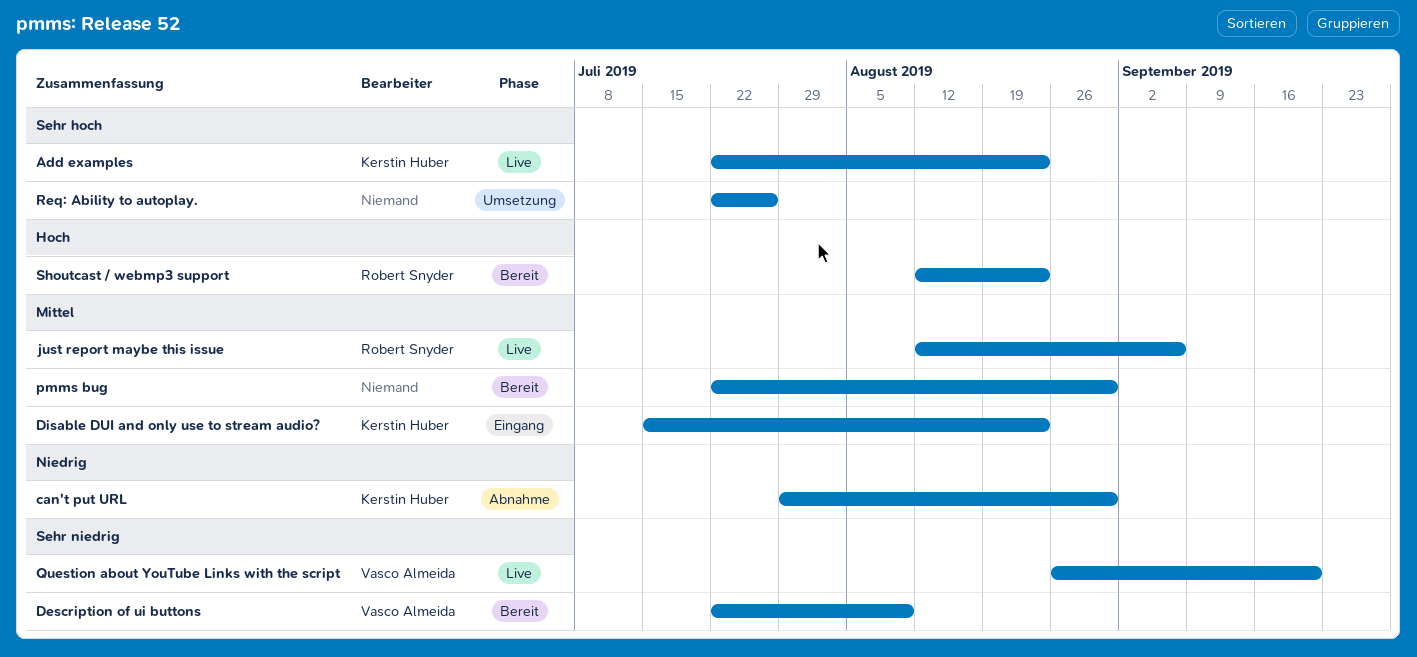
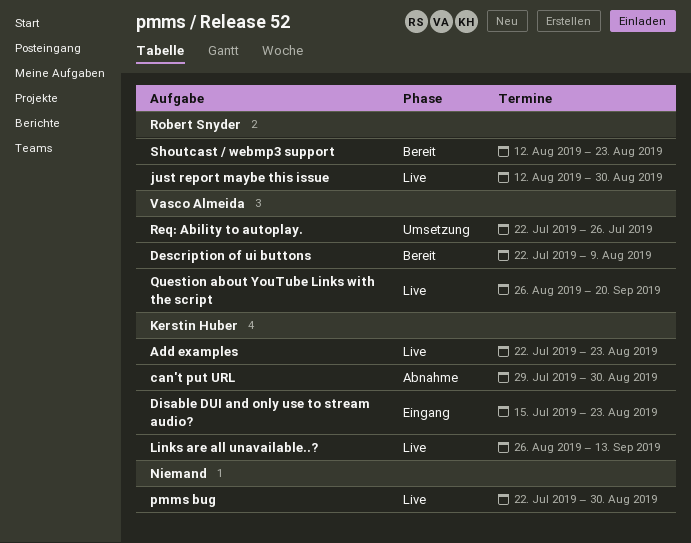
just report maybe this issue, due: Sep 6 -> Aug 30
Links are all unavailable..?: none -> present
pmms bug, status: Bereit -> Live
Req: Ability to autoplay., owner: none -> Vasco Almeida

